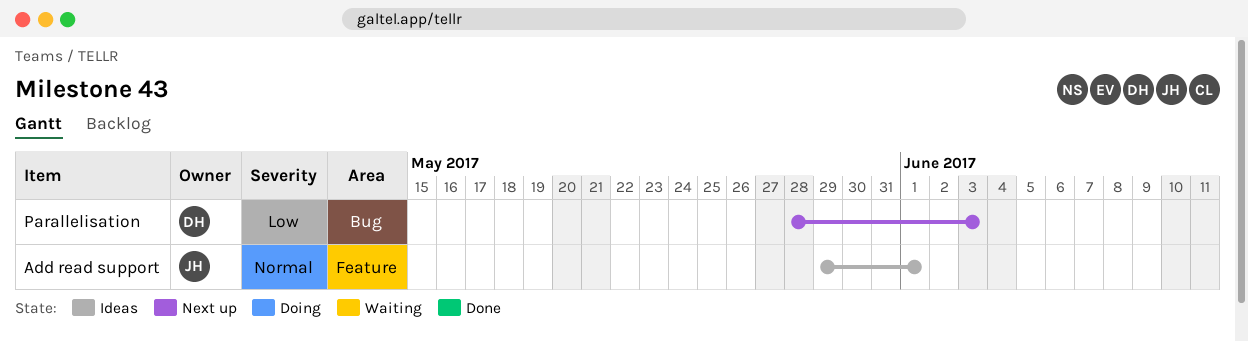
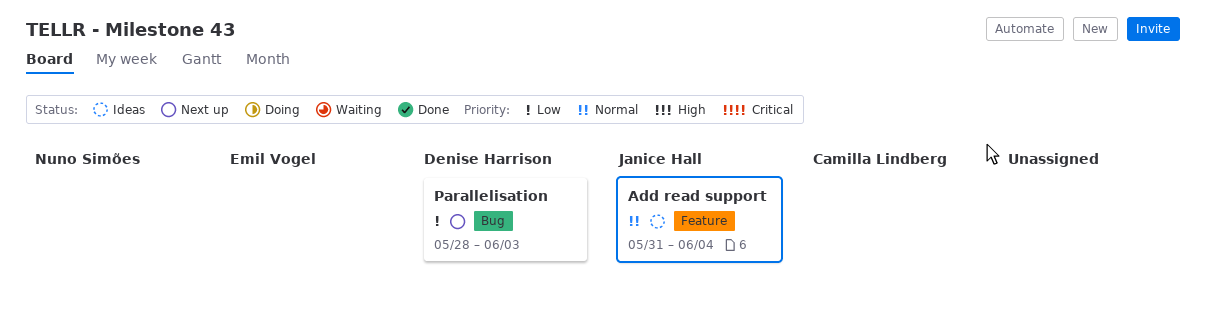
Add read support, start: May 29 -> May 31
Add read support, due: Jun 1 -> Jun 4

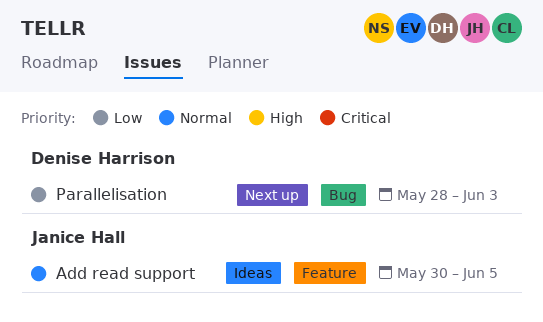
Add read support, start: May 31 -> May 30
Add read support, due: Jun 4 -> Jun 5

